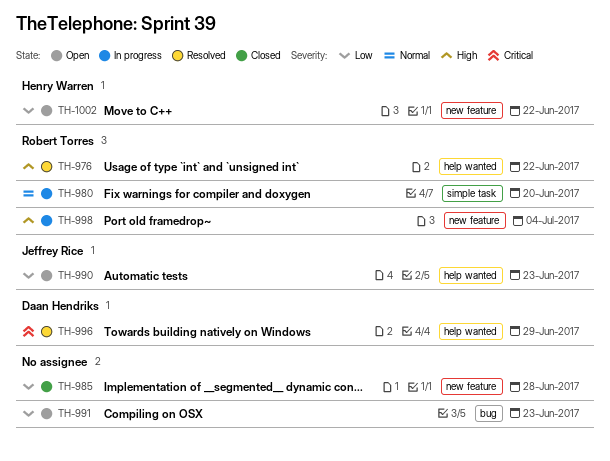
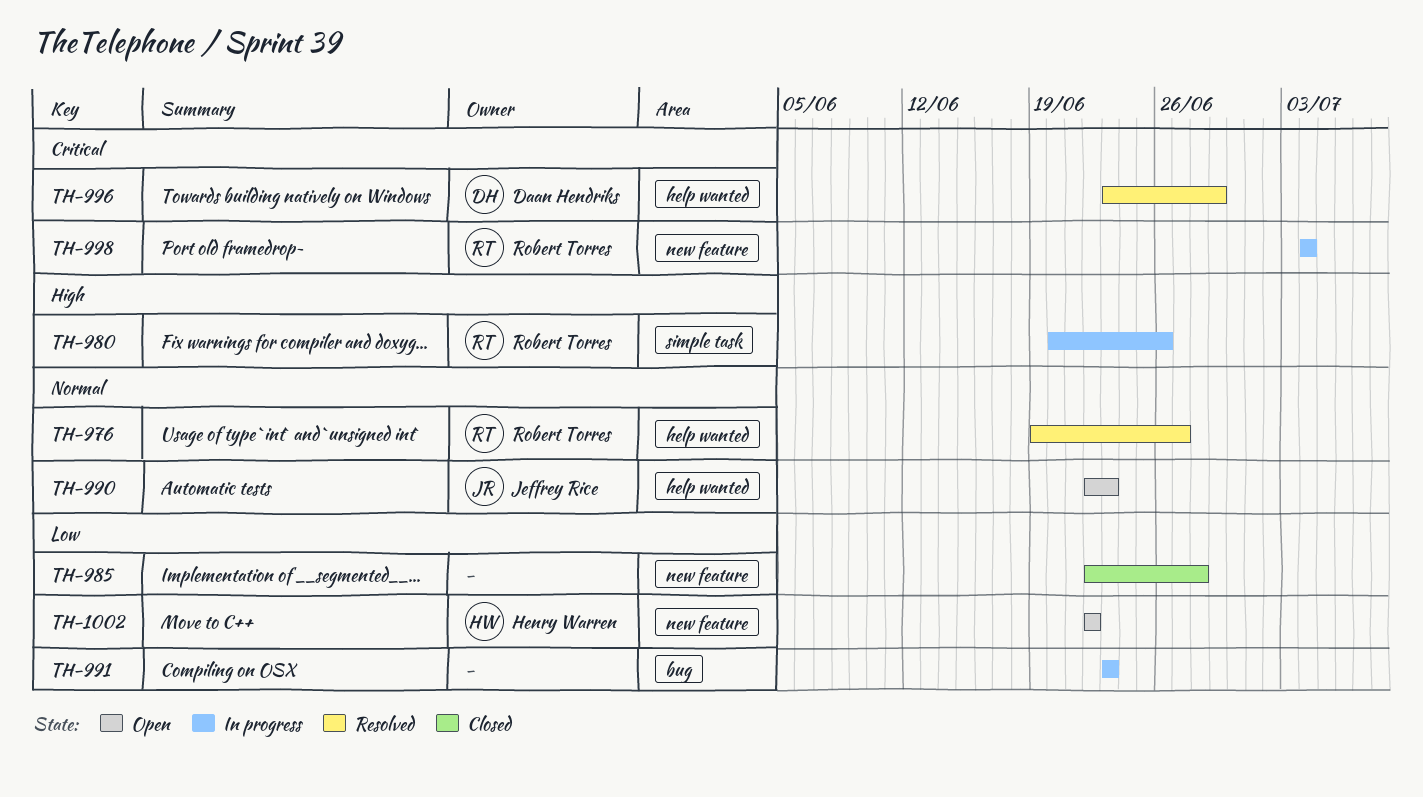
TH-976, priority: High -> Normal
TH-976, due: Jun 22 -> Jun 27
TH-980, priority: Normal -> High
TH-980, due: Jun 20 -> Jun 26
TH-990, priority: Low -> Normal
TH-991, status: Open -> In progress
TH-998, priority: High -> Critical

